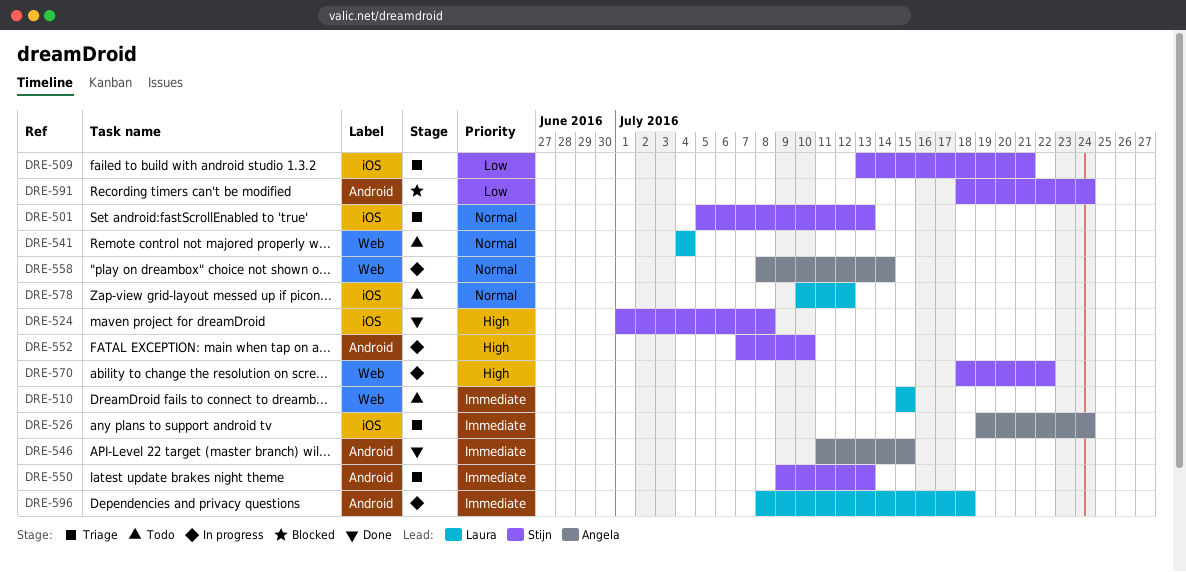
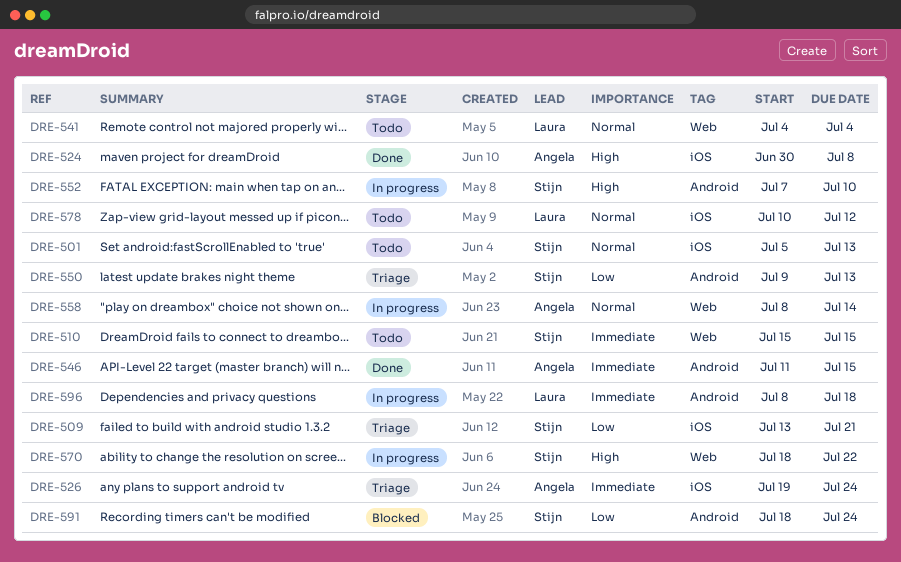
DRE-501, status: Triage -> Todo
DRE-510, owner: Laura -> Stijn
DRE-524, owner: Stijn -> Angela
DRE-524, start: Jul 1 -> Jun 30
DRE-550, priority: Immediate -> Low

